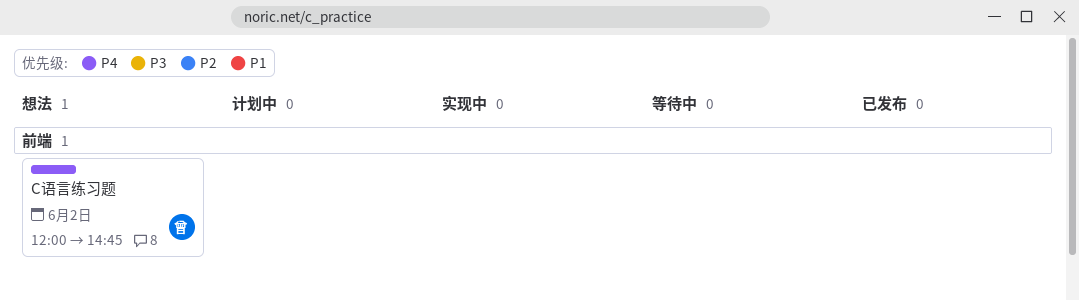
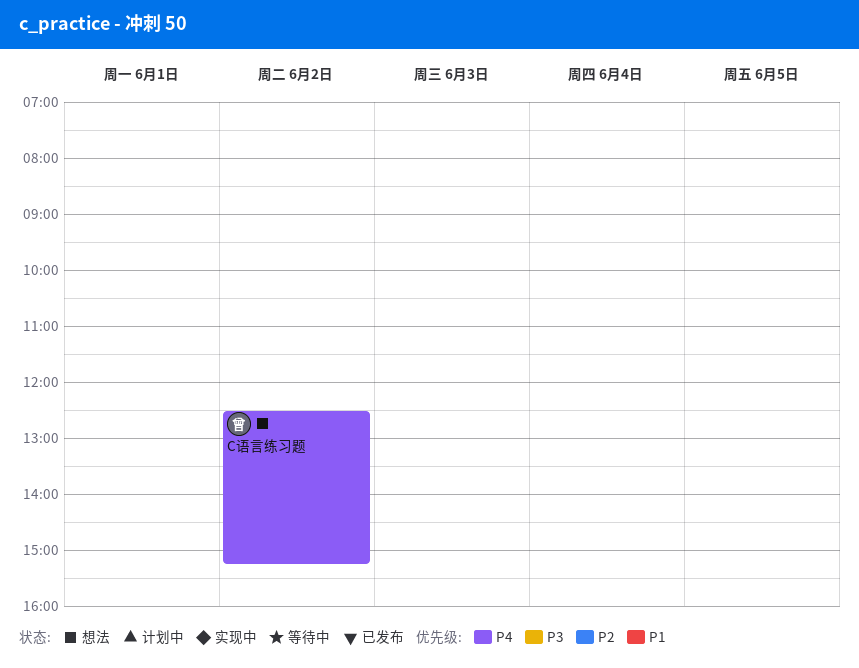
C语言练习题, begins: 12:00 -> 12:30
C语言练习题, ends: 14:45 -> 15:15

